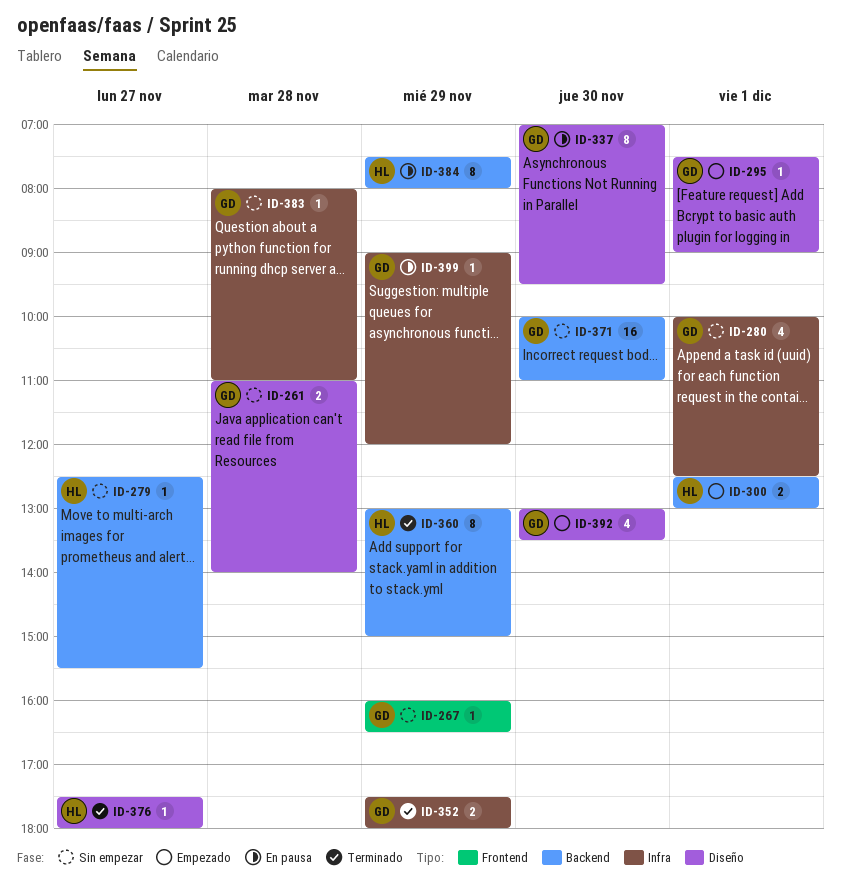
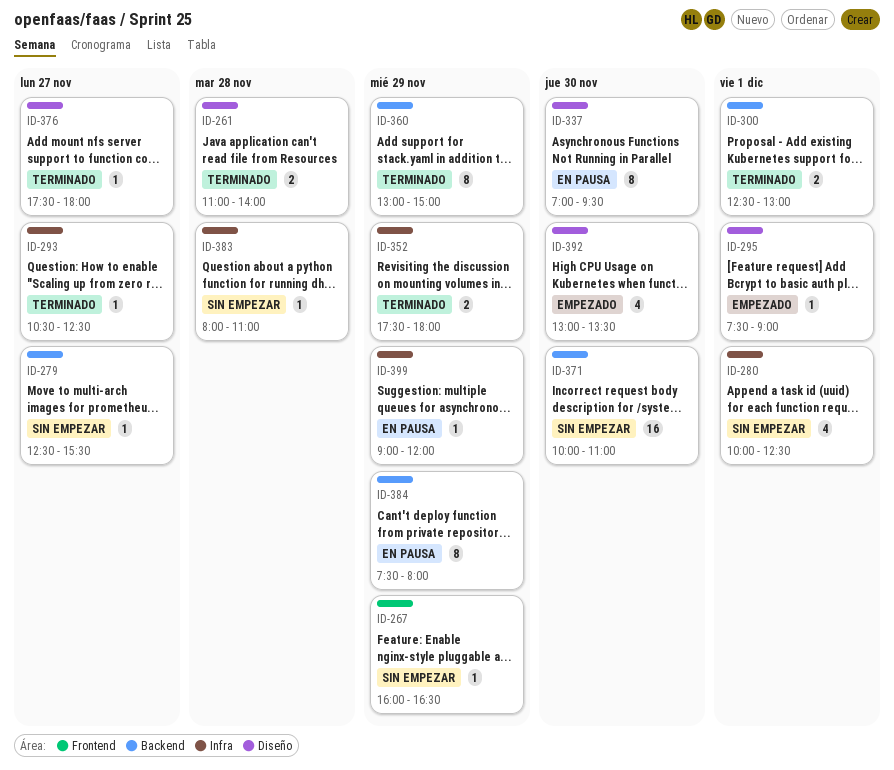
ID-261, status: Sin empezar -> Terminado
ID-293: none -> present
ID-300, status: Empezado -> Terminado

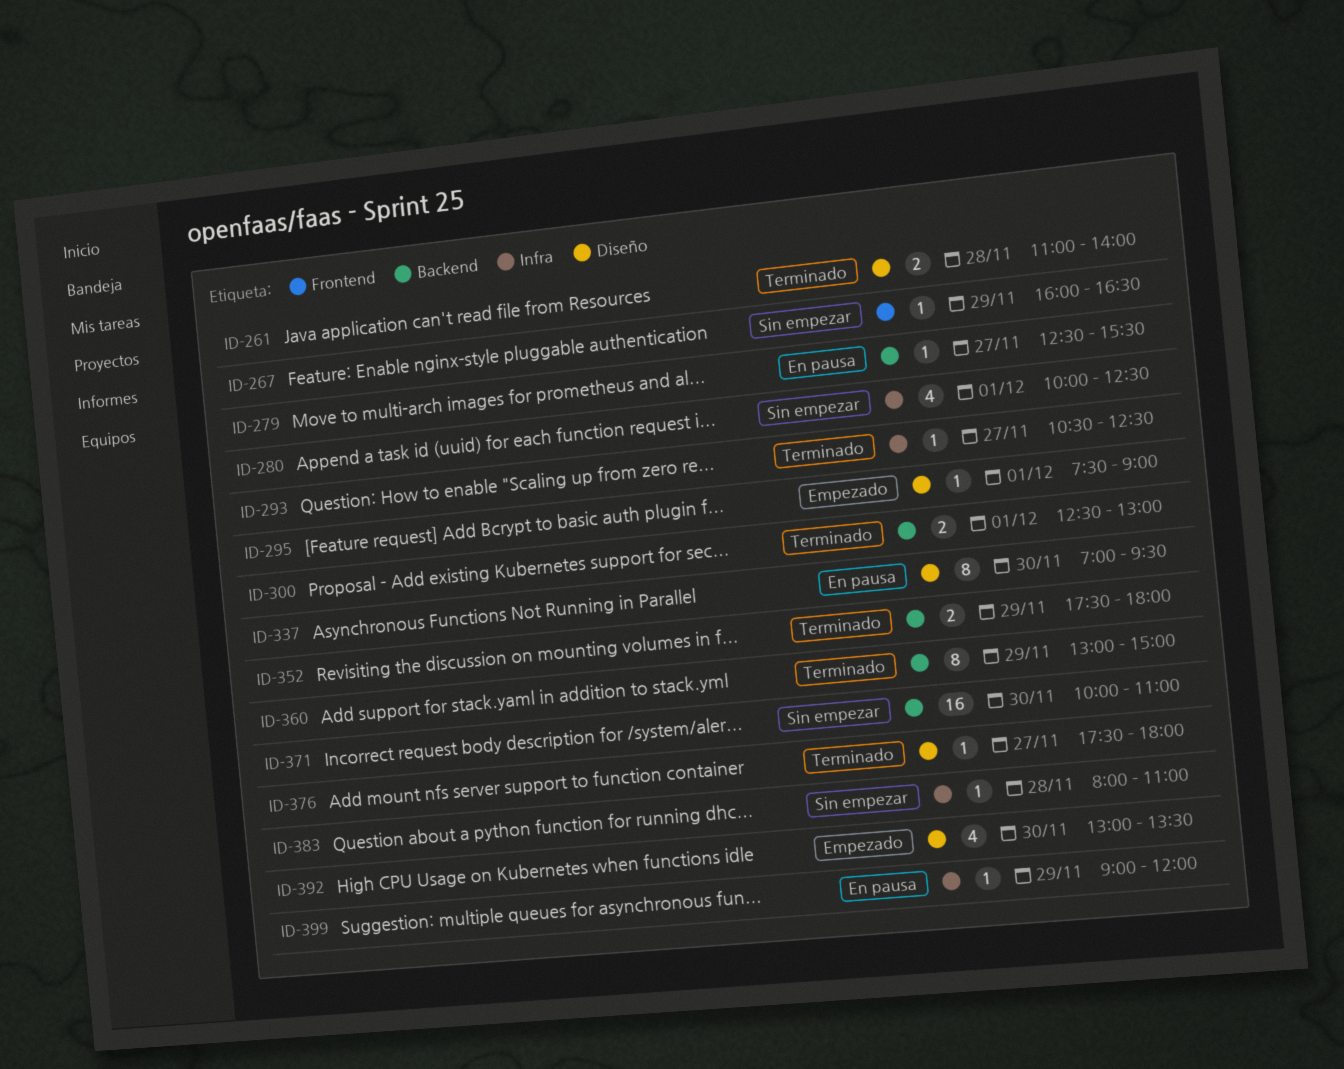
ID-279, status: Sin empezar -> En pausa
ID-352, label: Infra -> Backend
ID-384: present -> none

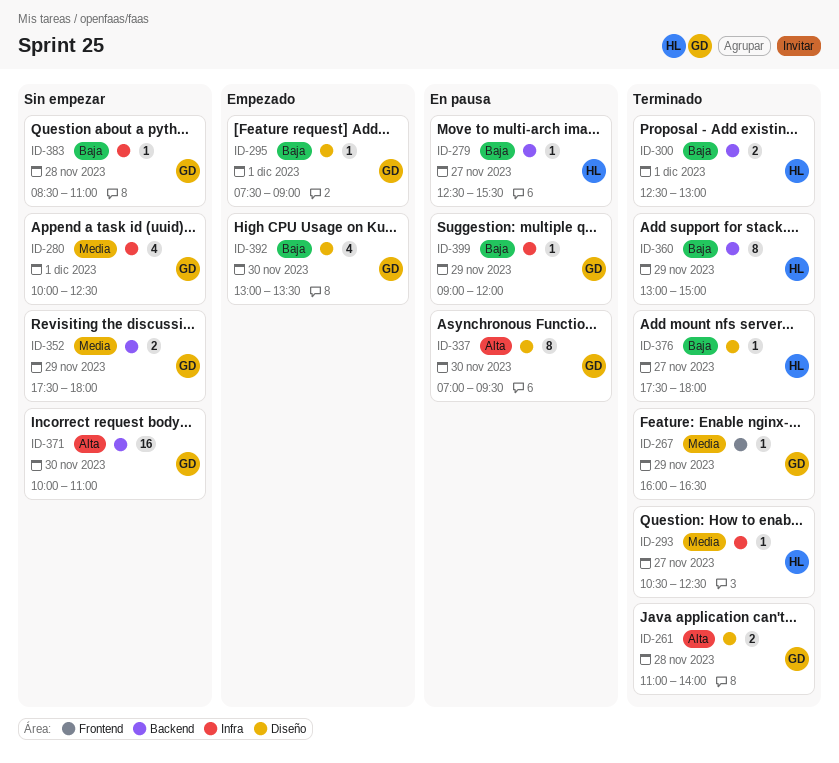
ID-267, status: Sin empezar -> Terminado
ID-352, status: Terminado -> Sin empezar
ID-383, begins: 08:00 -> 08:30

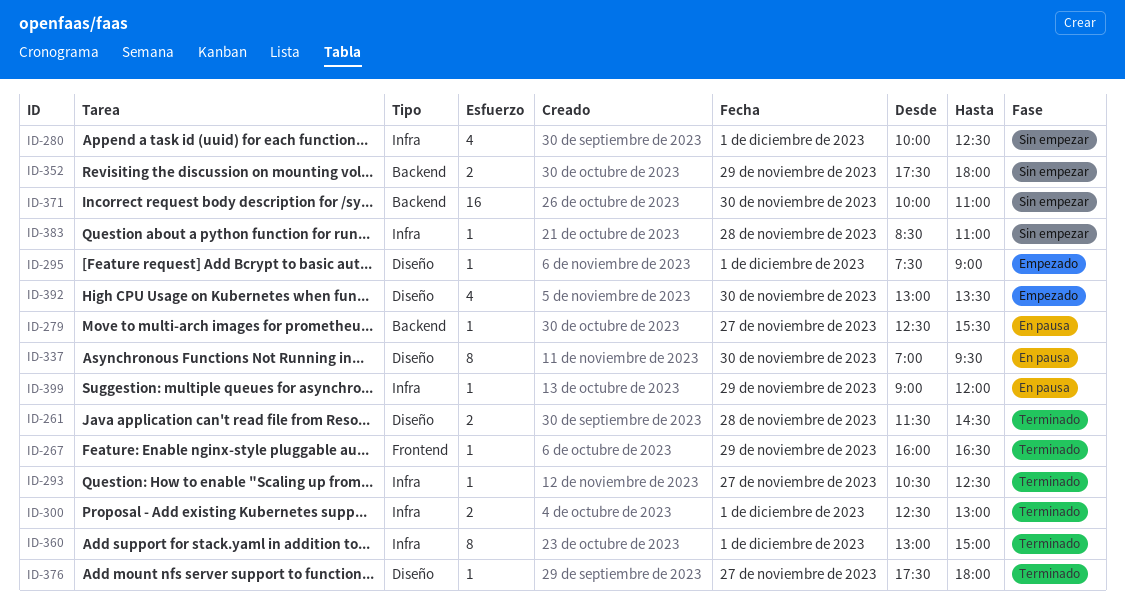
ID-261, begins: 11:00 -> 11:30
ID-261, ends: 14:00 -> 14:30
ID-300, label: Backend -> Infra
ID-360, label: Backend -> Infra
ID-360, day: Nov 29 -> Dec 1

